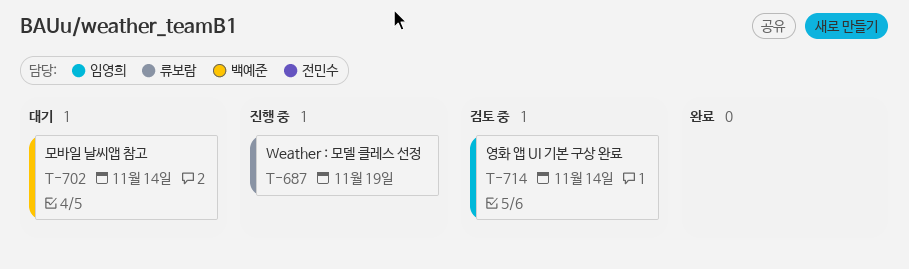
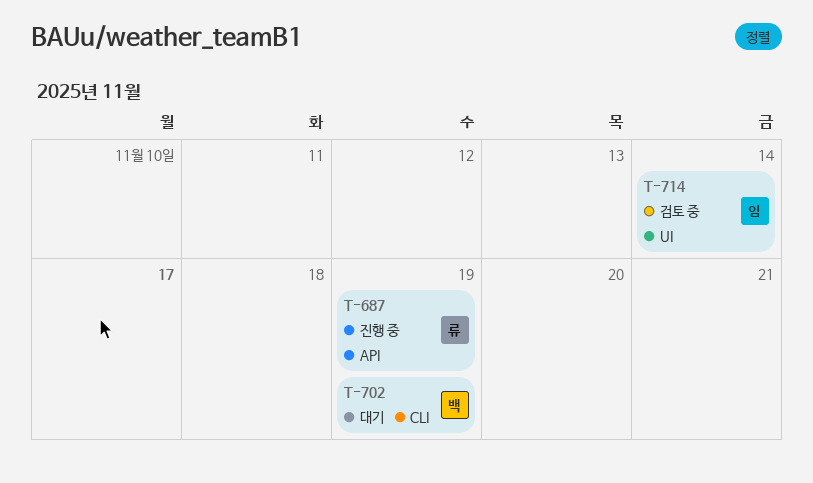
T-702, due: Nov 14 -> Nov 19

